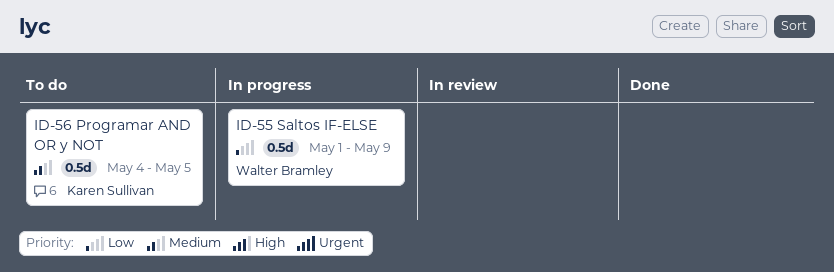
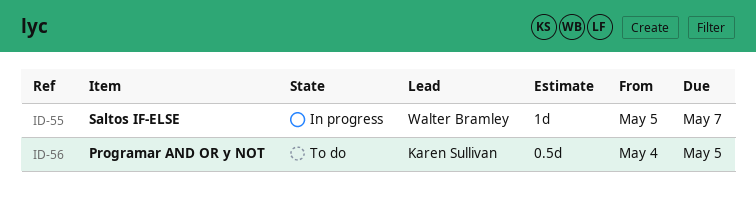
ID-55, estimate: 0.5d -> 1d
ID-55, start: May 1 -> May 5
ID-55, due: May 9 -> May 7

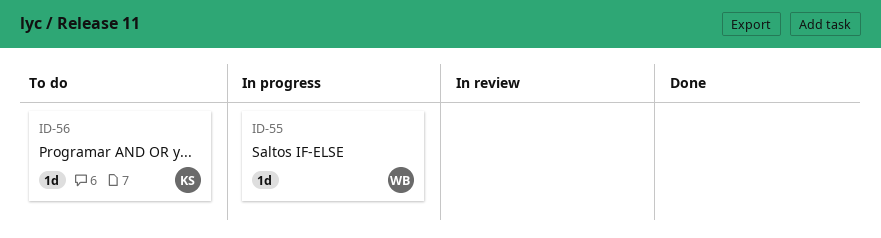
ID-56, estimate: 0.5d -> 1d

